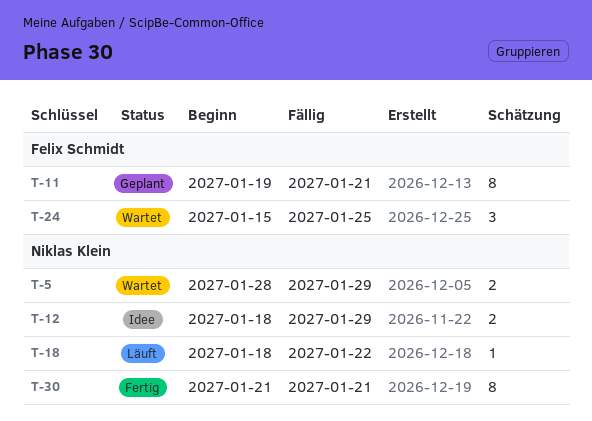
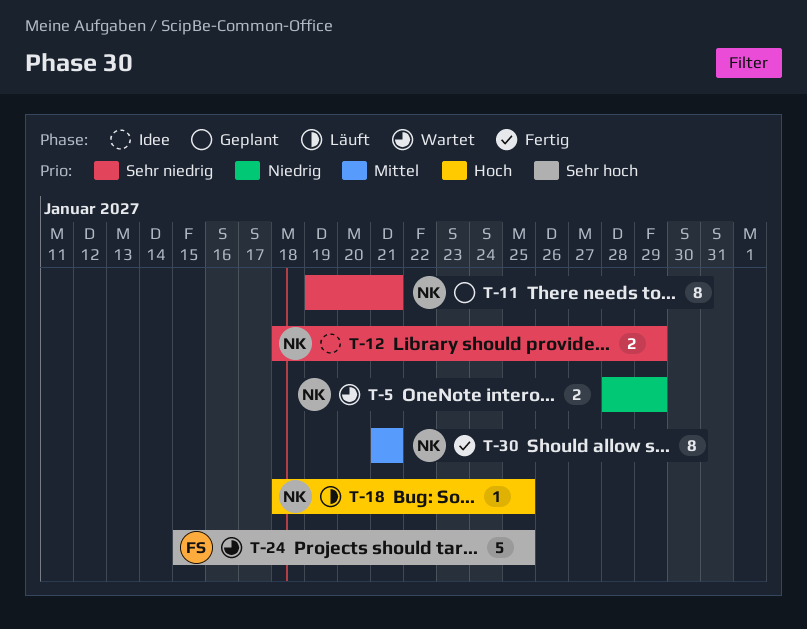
T-11, owner: Felix Schmidt -> Niklas Klein
T-18, due: Jan 22 -> Jan 25
T-24, estimate: 3 -> 5

